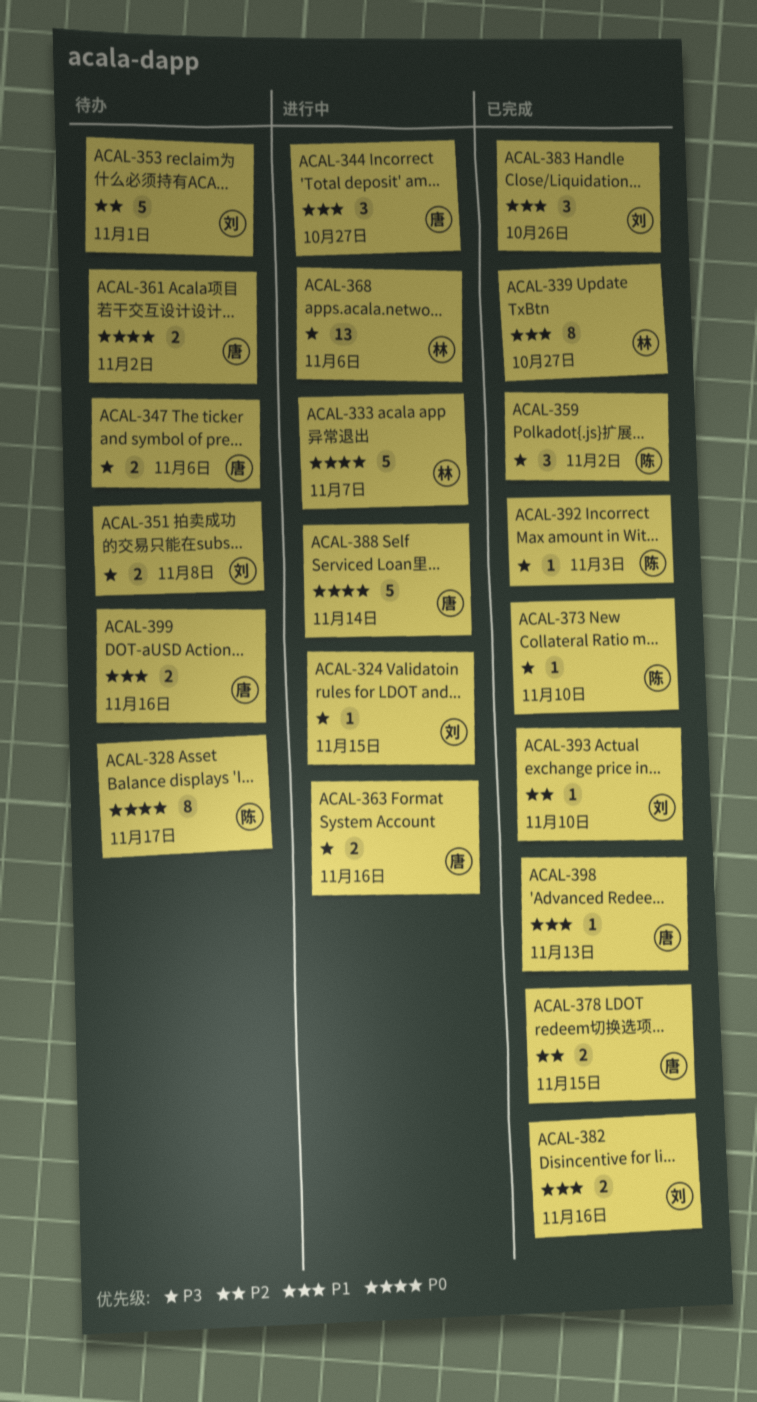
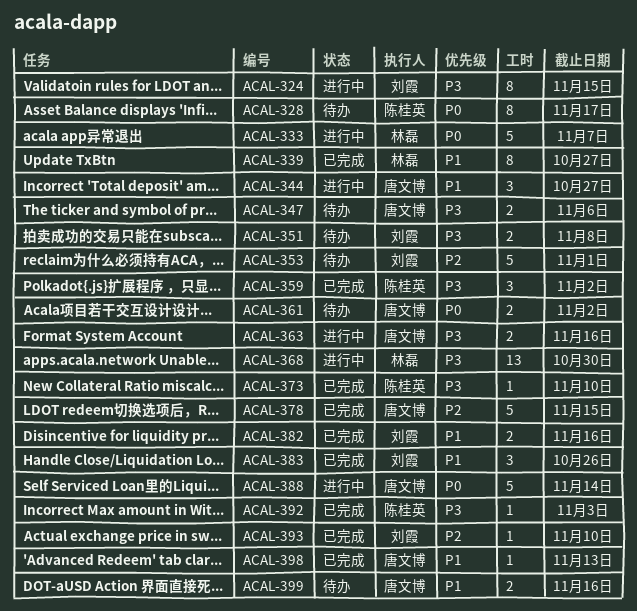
ACAL-324, estimate: 1 -> 8
ACAL-368, due: Nov 6 -> Oct 30
ACAL-378, estimate: 2 -> 5

